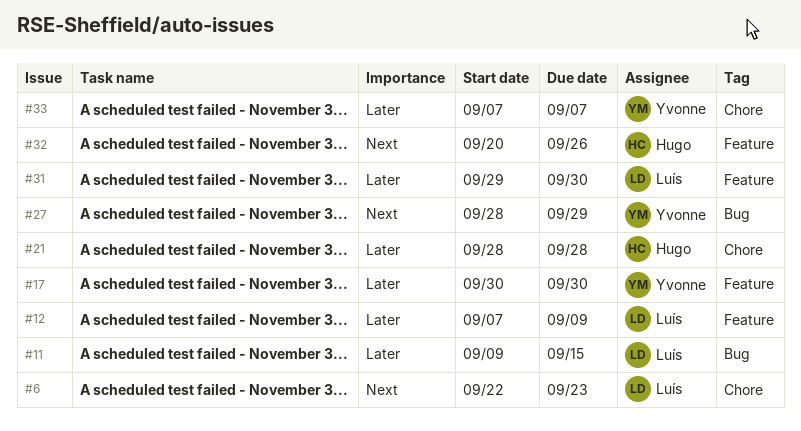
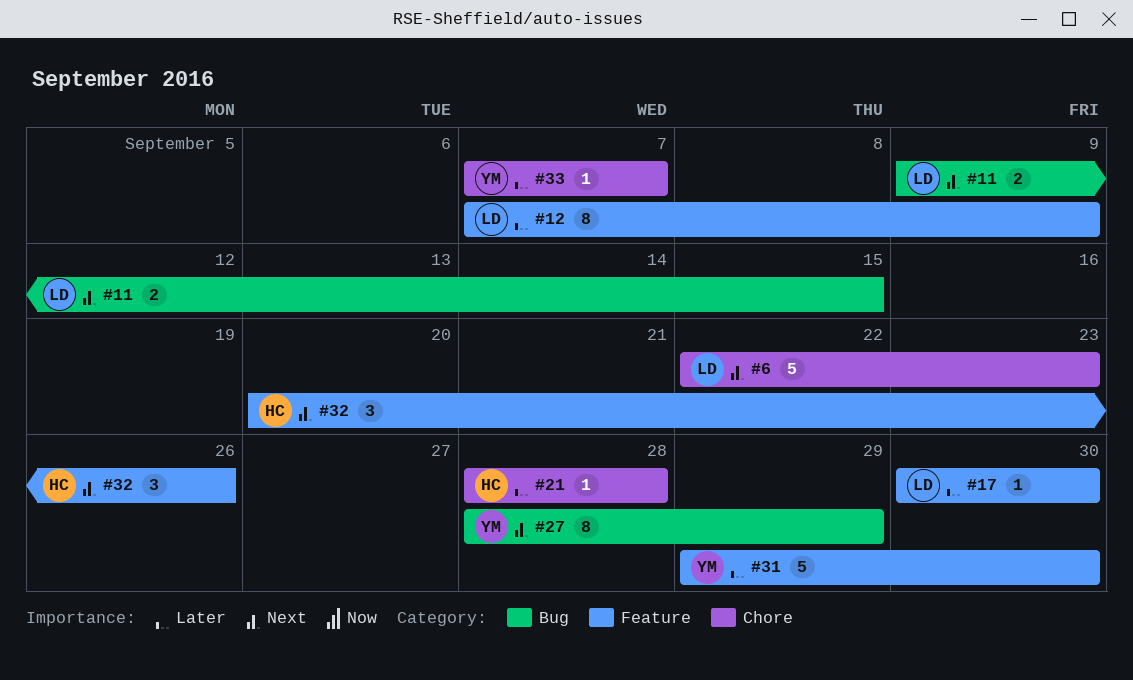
#11, priority: Later -> Next
#17, owner: Yvonne -> Luís
#31, owner: Luís -> Yvonne

